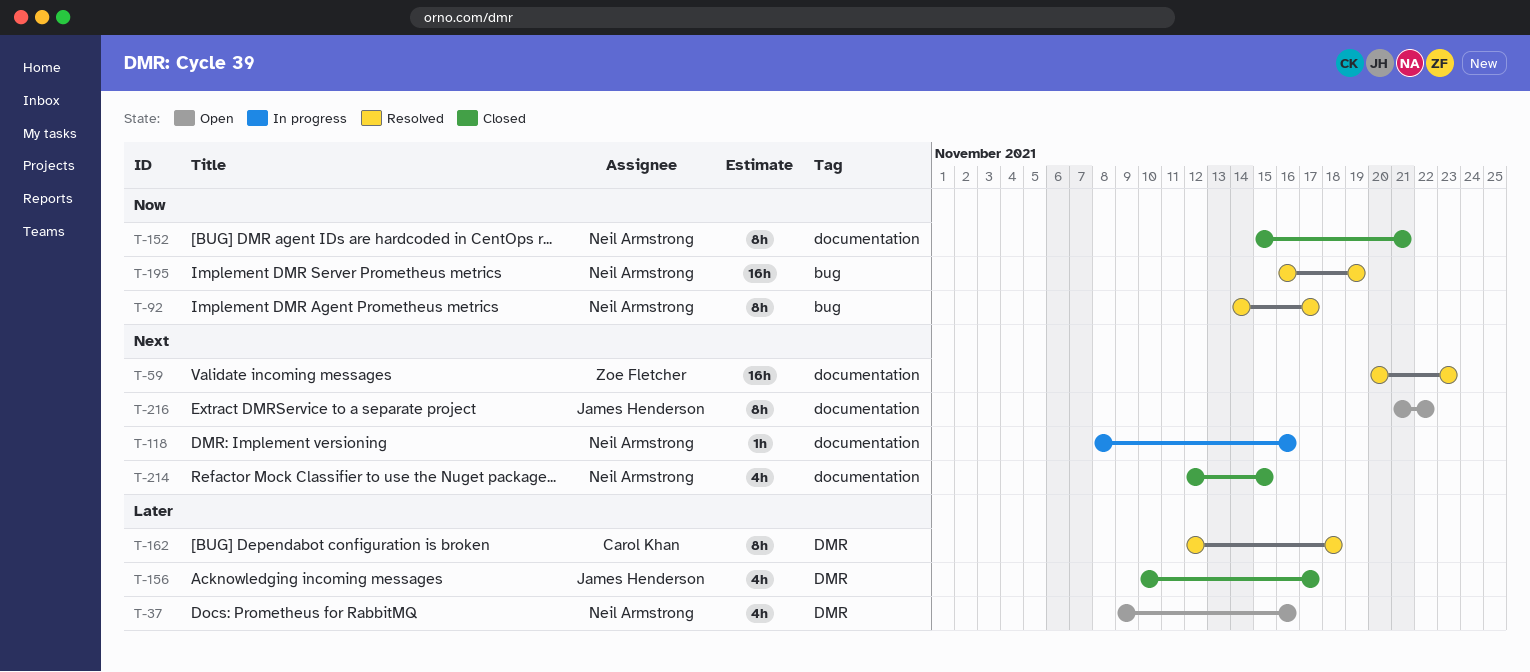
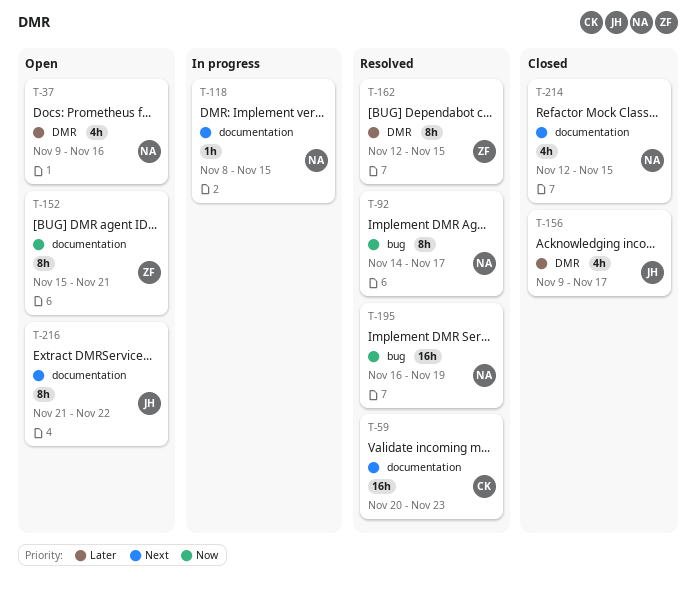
T-59, owner: Zoe Fletcher -> Carol Khan
T-118, due: Nov 16 -> Nov 15
T-152, status: Closed -> Open
T-152, owner: Neil Armstrong -> Zoe Fletcher
T-156, start: Nov 10 -> Nov 9
T-162, owner: Carol Khan -> Zoe Fletcher
T-162, due: Nov 18 -> Nov 15

